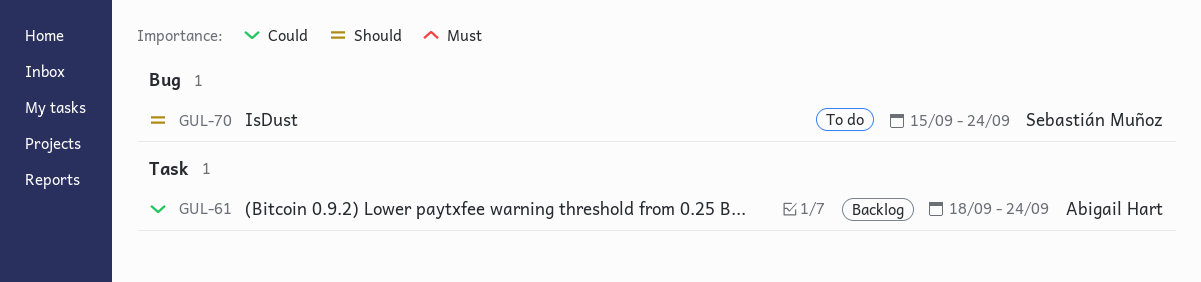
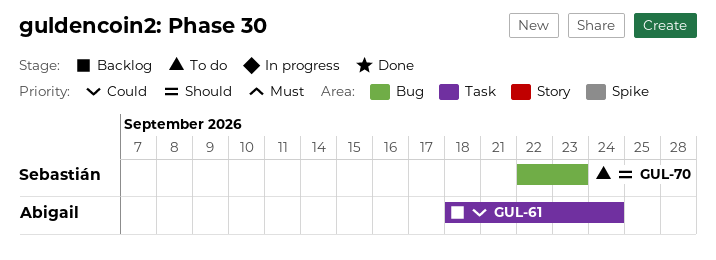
GUL-70, start: Sep 15 -> Sep 22
GUL-70, due: Sep 24 -> Sep 23

